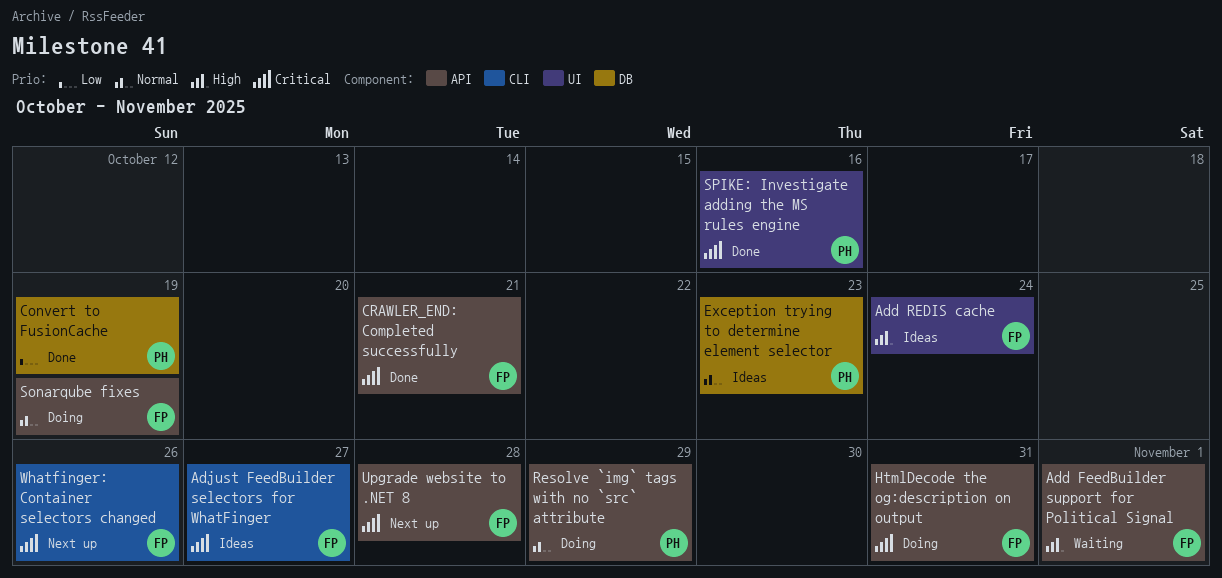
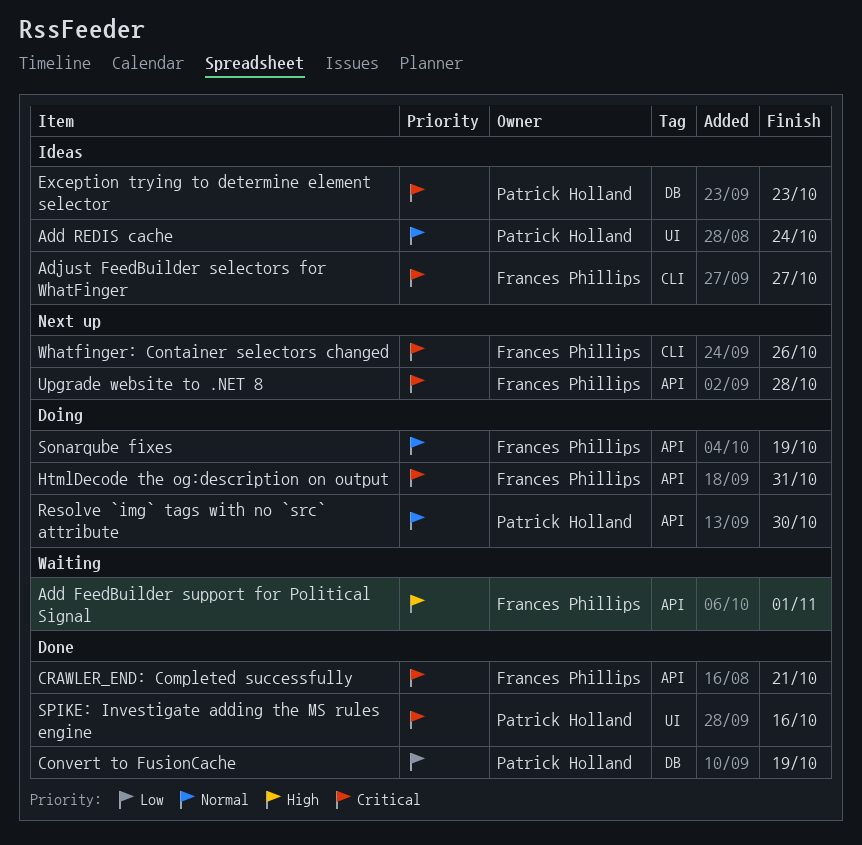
Add REDIS cache, owner: Frances Phillips -> Patrick Holland
Add REDIS cache, priority: High -> Normal
Exception trying to determine element selector, priority: Normal -> Critical
Resolve `img` tags with no `src` attribute, due: Oct 29 -> Oct 30

